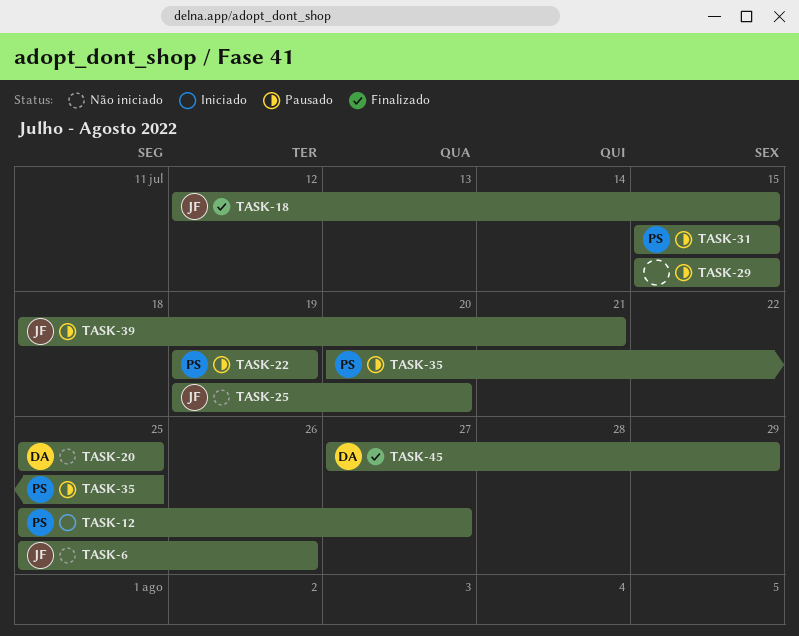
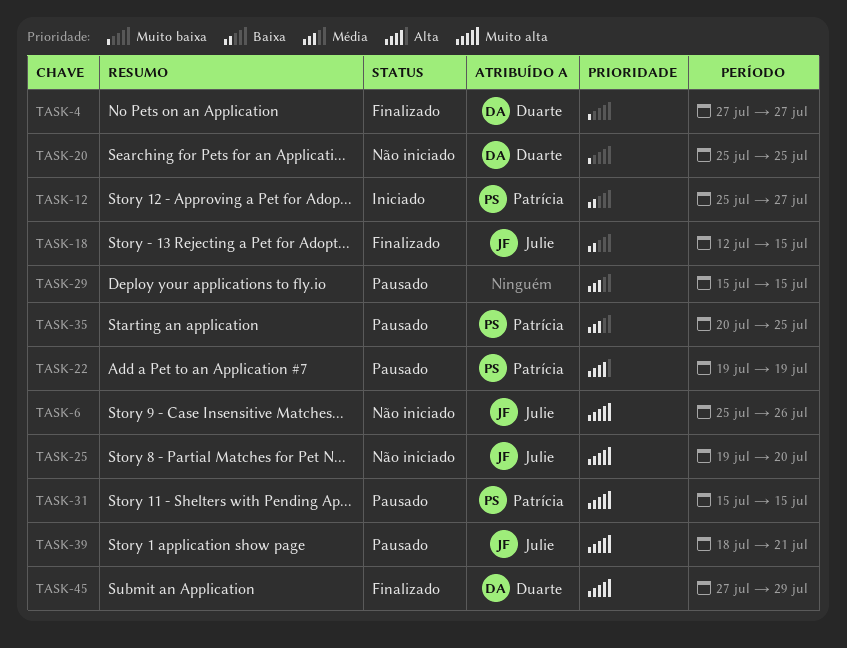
TASK-4: none -> present

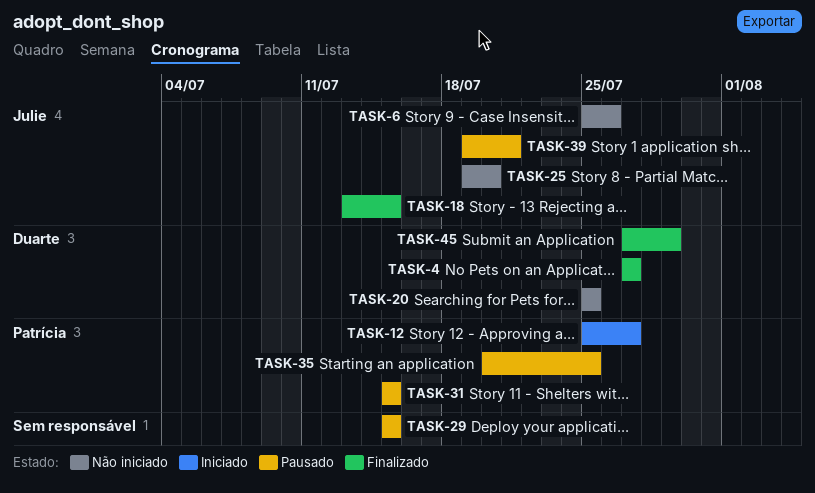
TASK-18, start: Jul 12 -> Jul 13
TASK-22: present -> none
TASK-39, start: Jul 18 -> Jul 19

